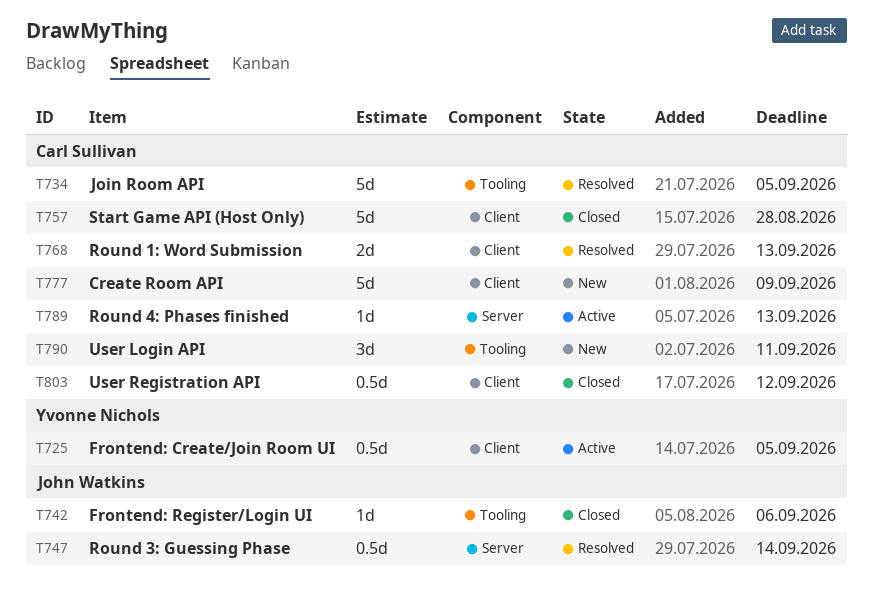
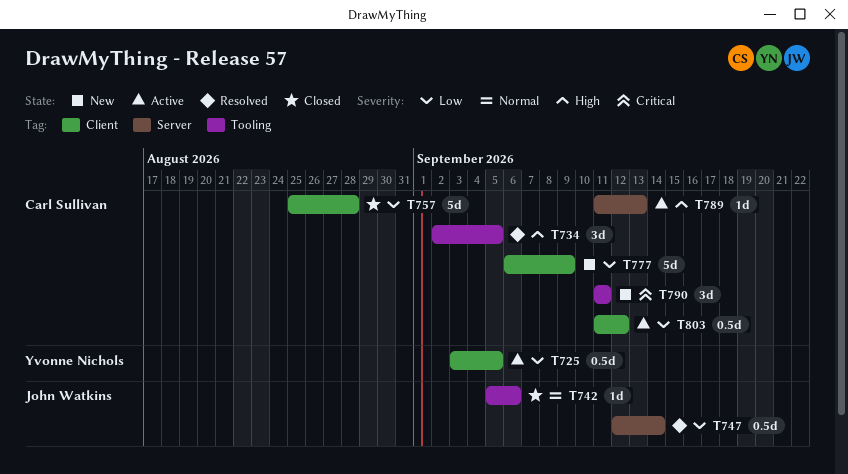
T734, estimate: 5d -> 3d
T768: present -> none
T803, status: Closed -> Active

